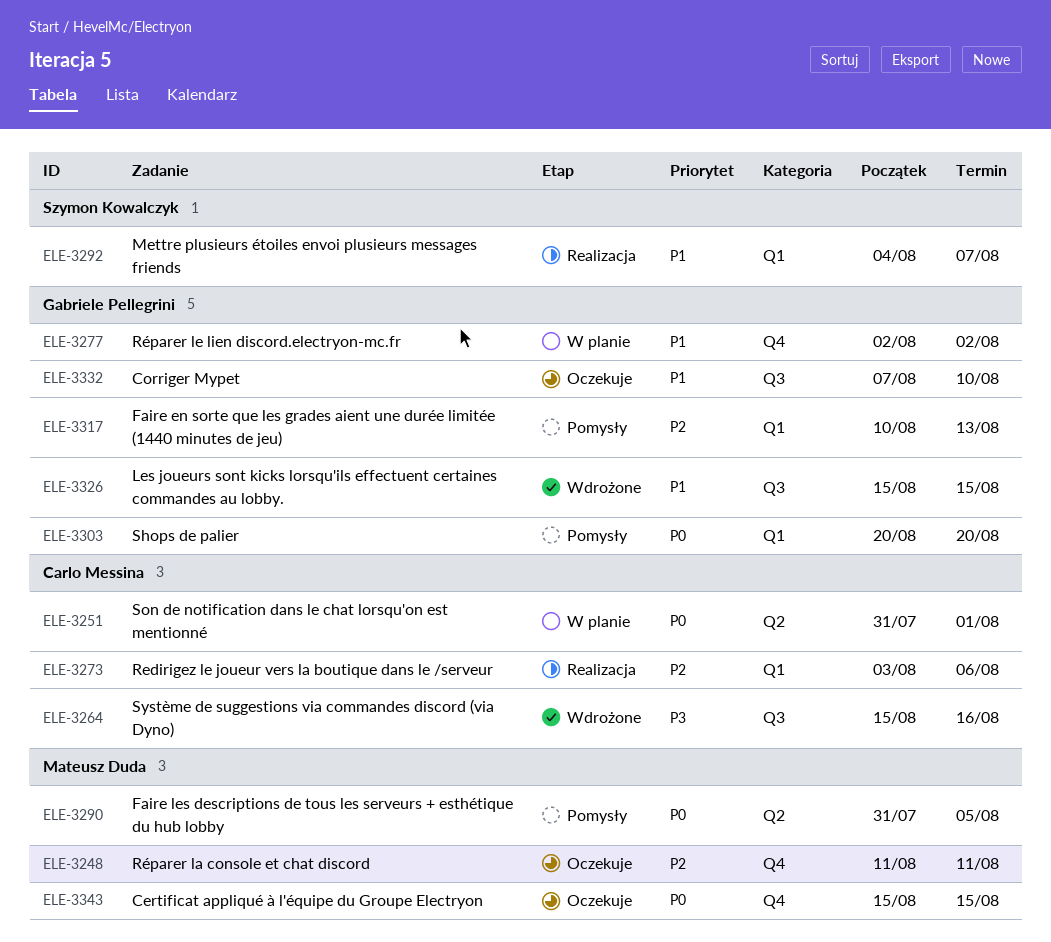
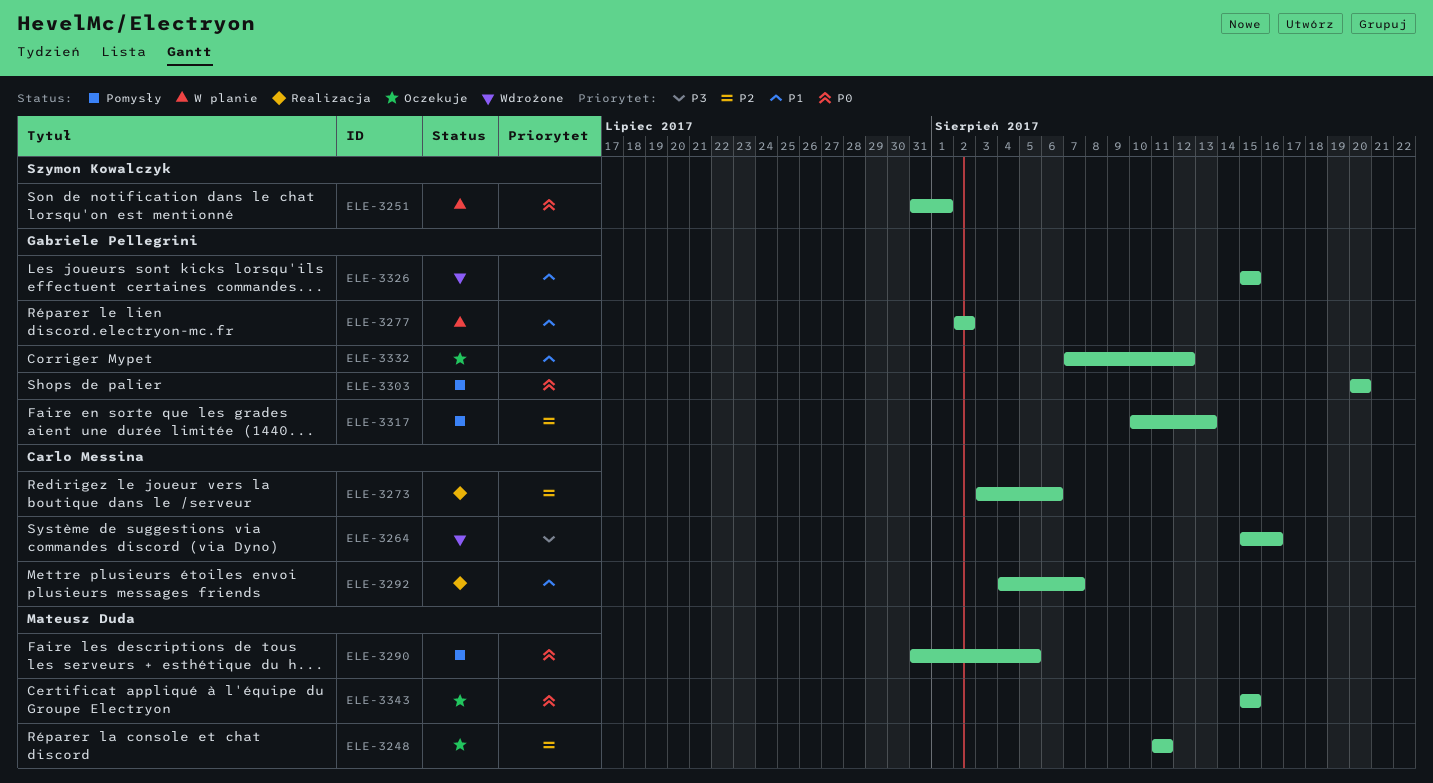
ELE-3251, owner: Carlo Messina -> Szymon Kowalczyk
ELE-3292, owner: Szymon Kowalczyk -> Carlo Messina
ELE-3332, due: Aug 10 -> Aug 12

